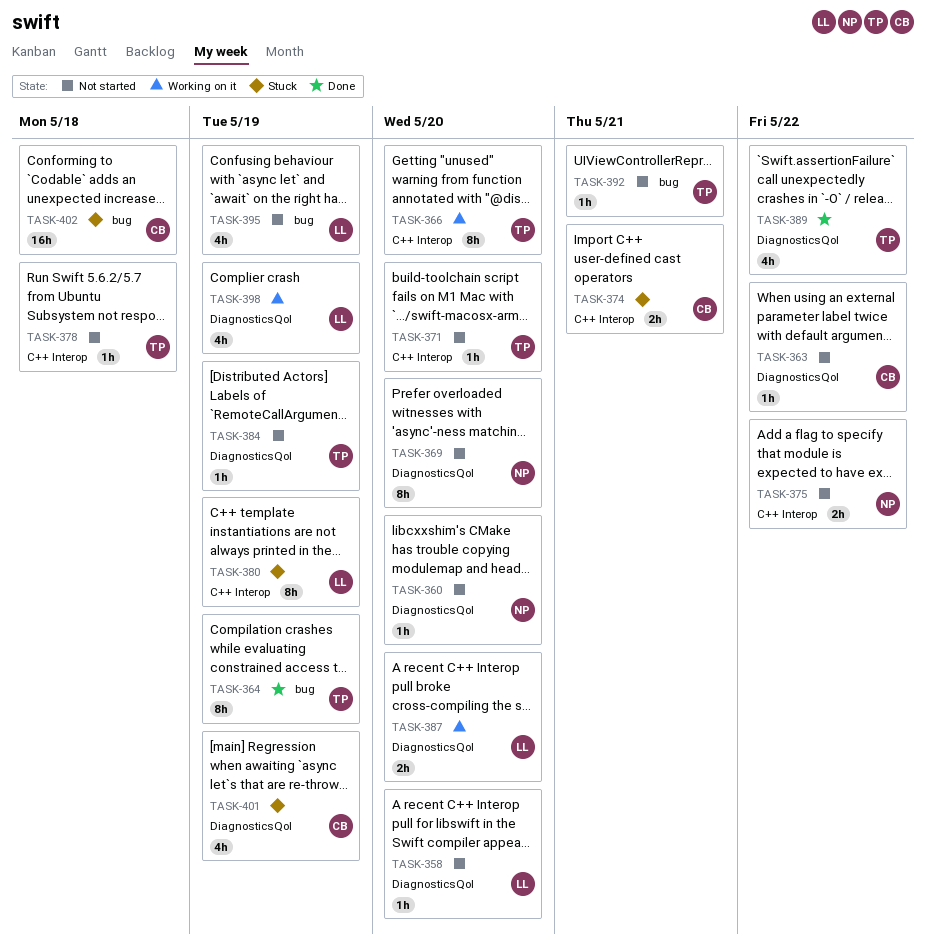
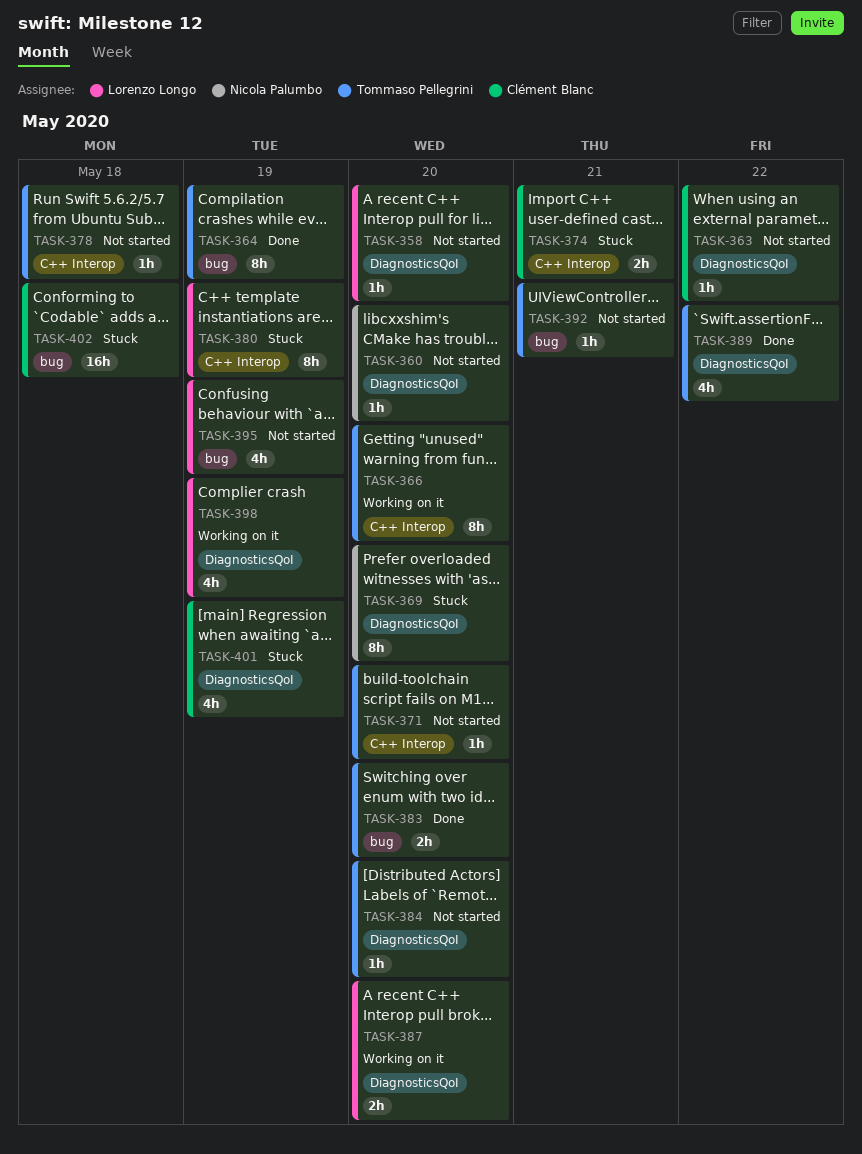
TASK-369, status: Not started -> Stuck
TASK-375: present -> none
TASK-383: none -> present
TASK-384, due: May 19 -> May 20

